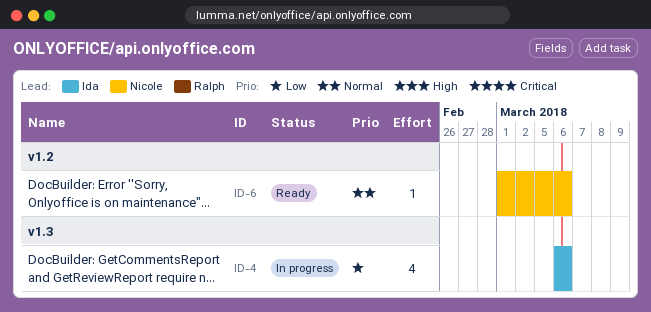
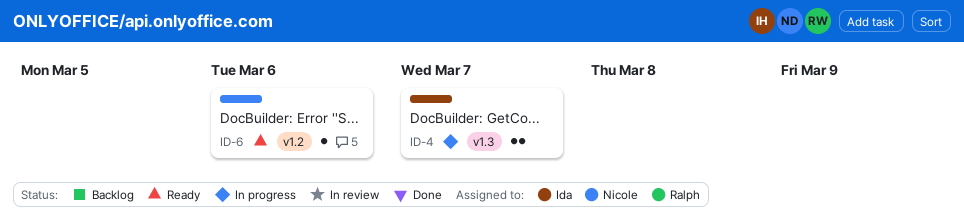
ID-4, estimate: 4 -> 2
ID-4, due: Mar 6 -> Mar 7

